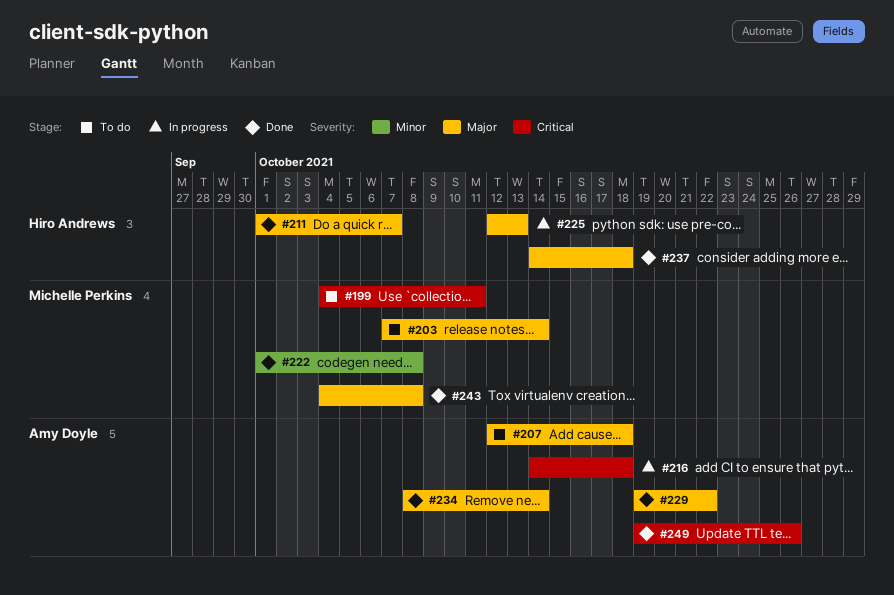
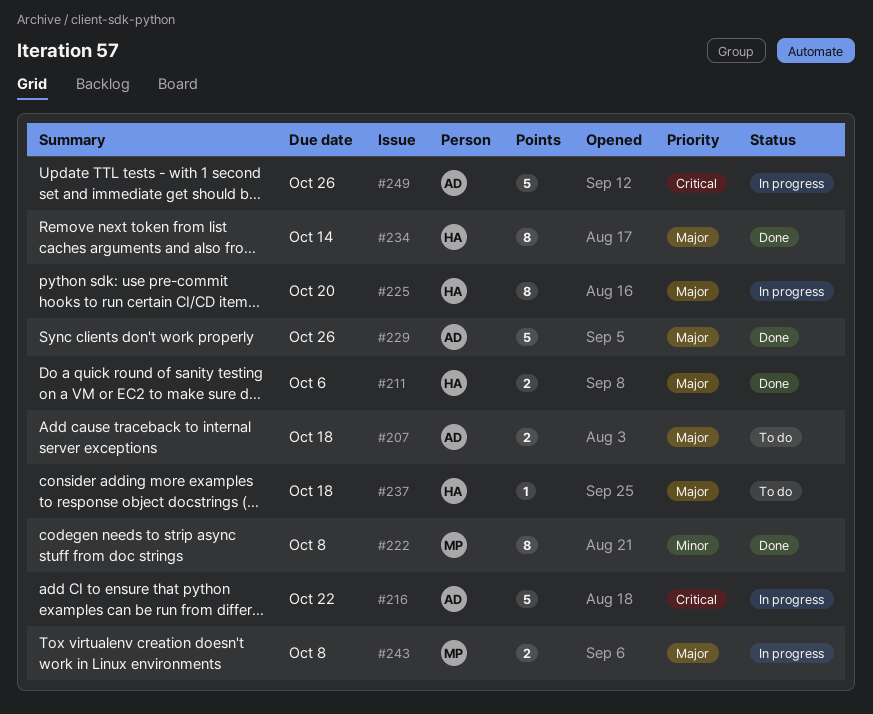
#199: present -> none
#203: present -> none
#211, due: Oct 7 -> Oct 6
#216, due: Oct 18 -> Oct 22
#225, due: Oct 13 -> Oct 20
#229, due: Oct 22 -> Oct 26
#234, owner: Amy Doyle -> Hiro Andrews
#237, status: Done -> To do
#243, status: Done -> In progress
#249, status: Done -> In progress

